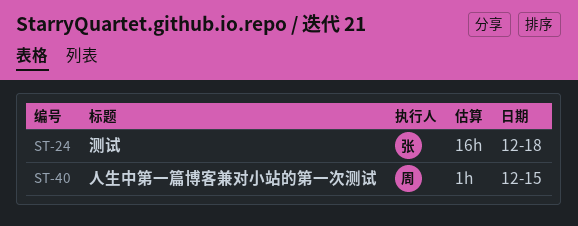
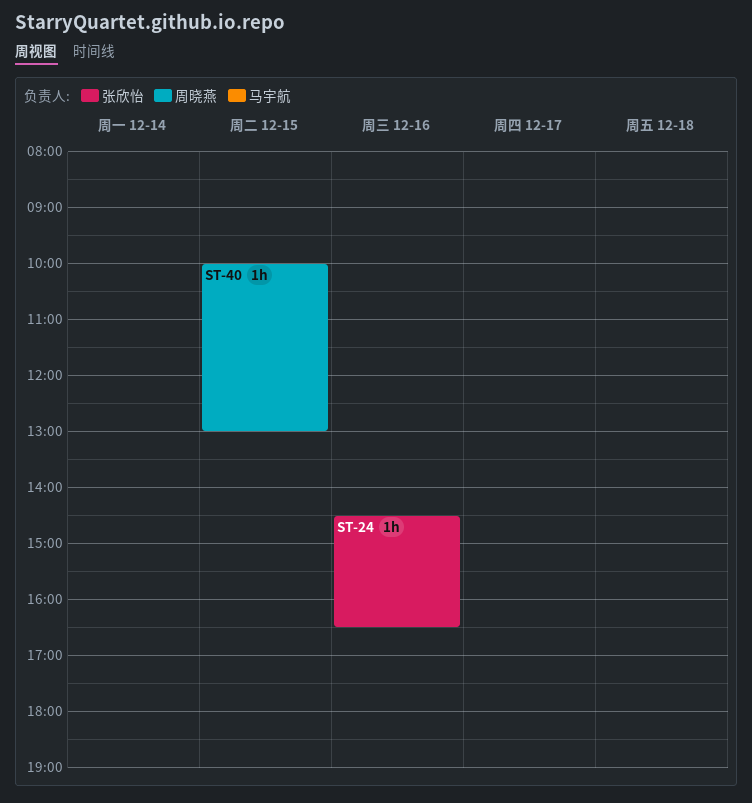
ST-24, estimate: 16h -> 1h
ST-24, day: Dec 18 -> Dec 16

